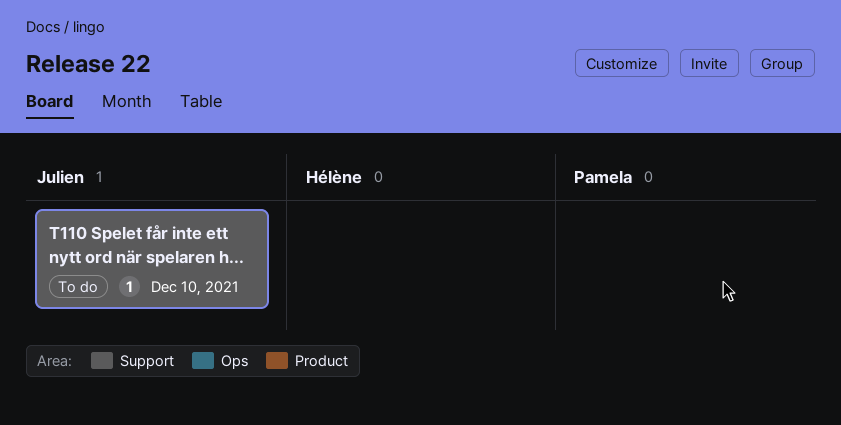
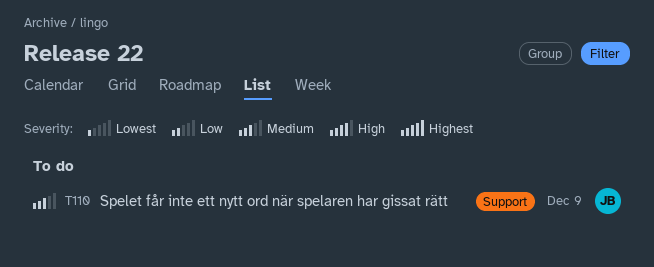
T110, due: Dec 10 -> Dec 9

